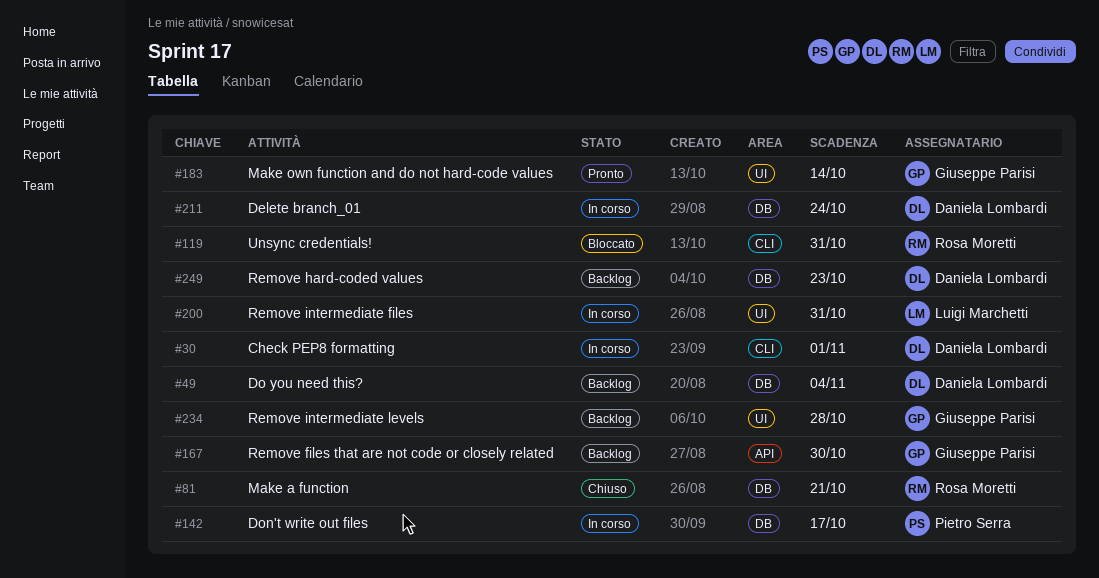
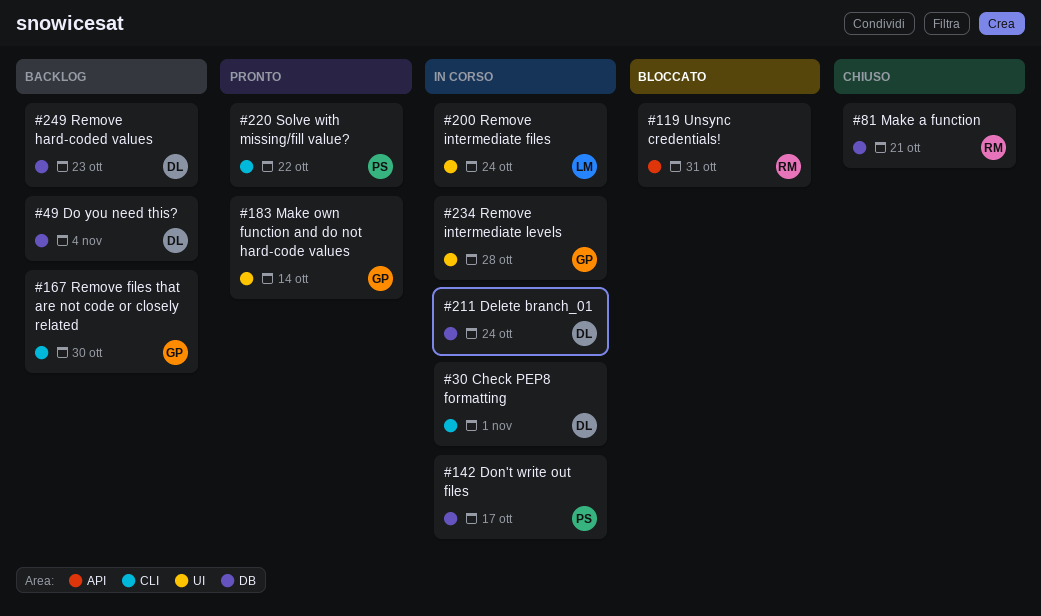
#119, label: CLI -> API
#167, label: API -> CLI
#200, due: Oct 31 -> Oct 24
#220: none -> present
#234, status: Backlog -> In corso

